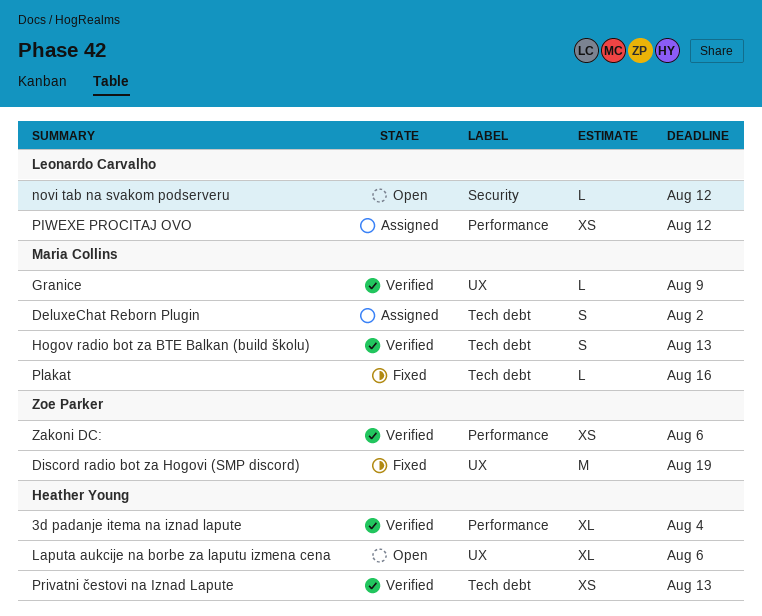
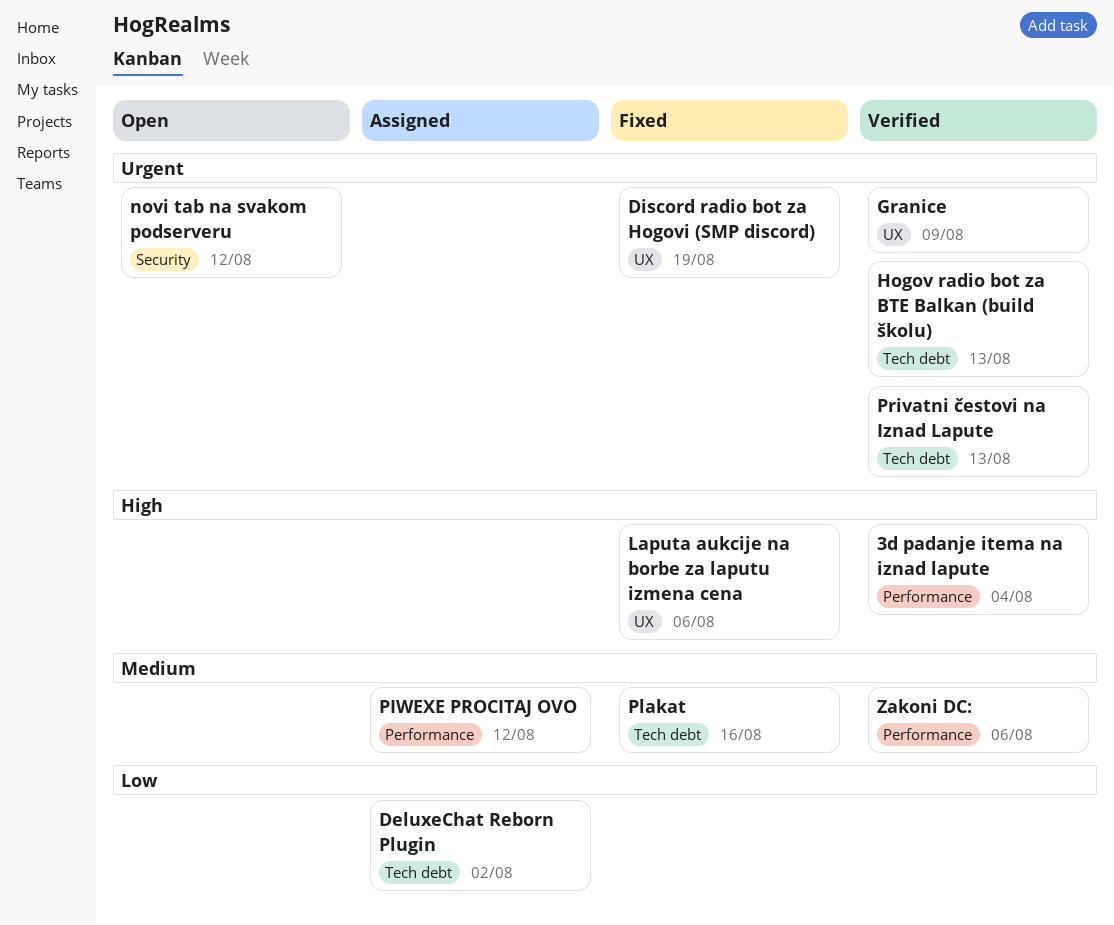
Laputa aukcije na borbe za laputu izmena cena, status: Open -> Fixed

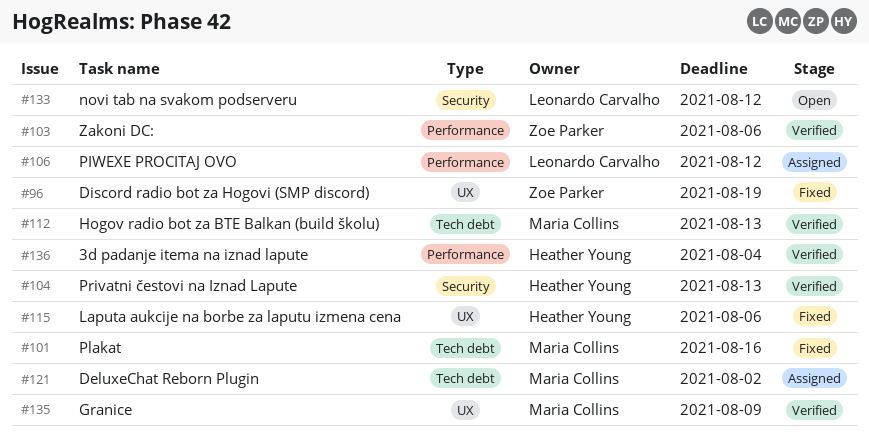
Privatni čestovi na Iznad Lapute, label: Tech debt -> Security

